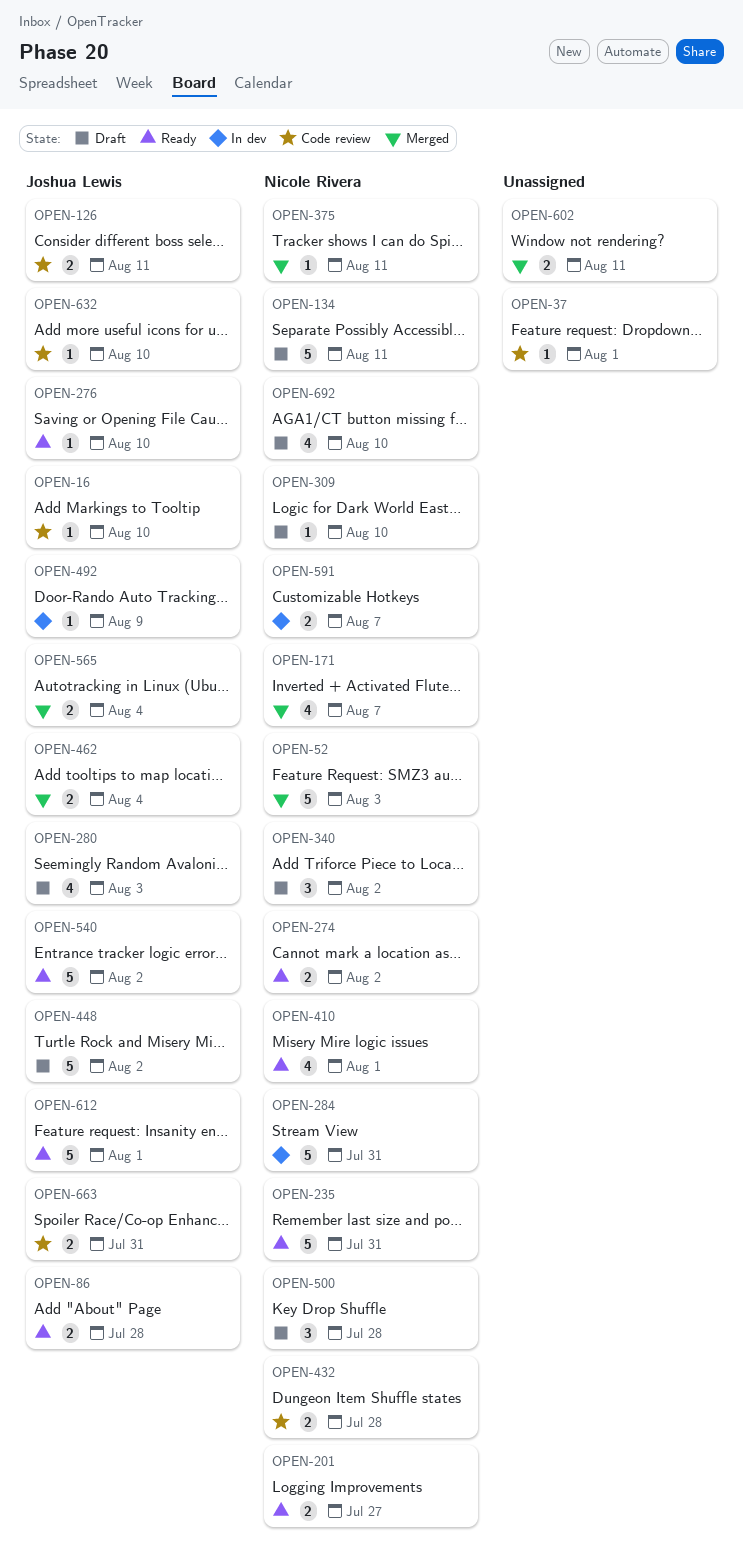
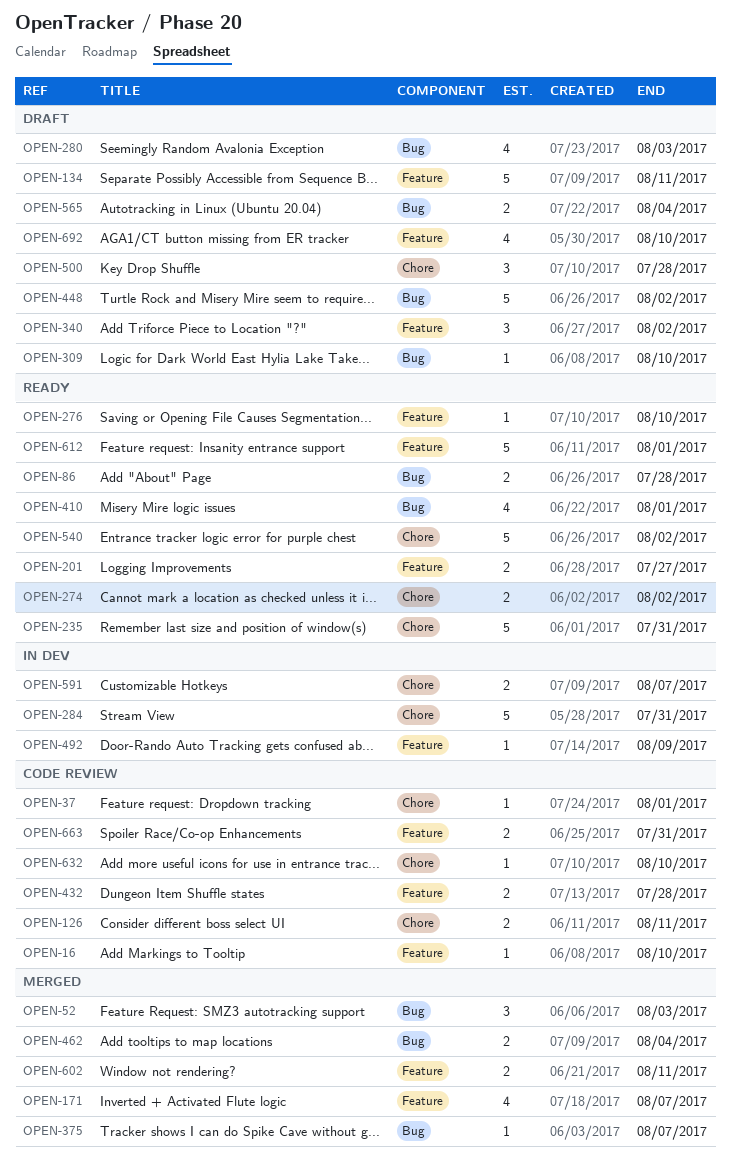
OPEN-52, estimate: 5 -> 3
OPEN-375, due: Aug 11 -> Aug 7
OPEN-565, status: Merged -> Draft

